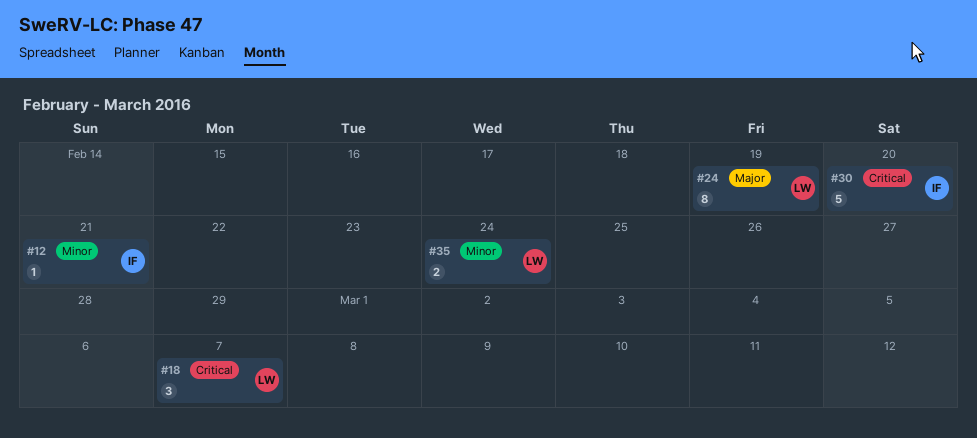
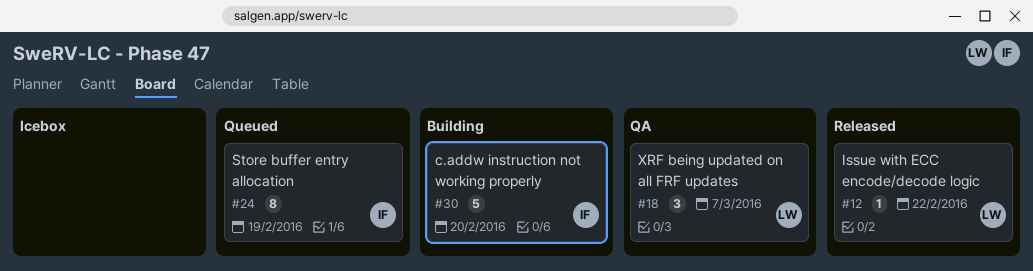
#12, owner: IF -> LW
#12, due: Feb 21 -> Feb 22
#24, owner: LW -> IF
#35: present -> none

